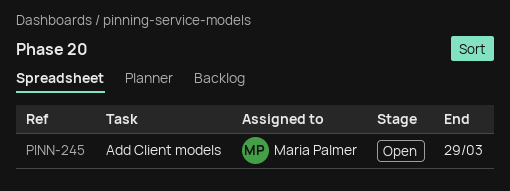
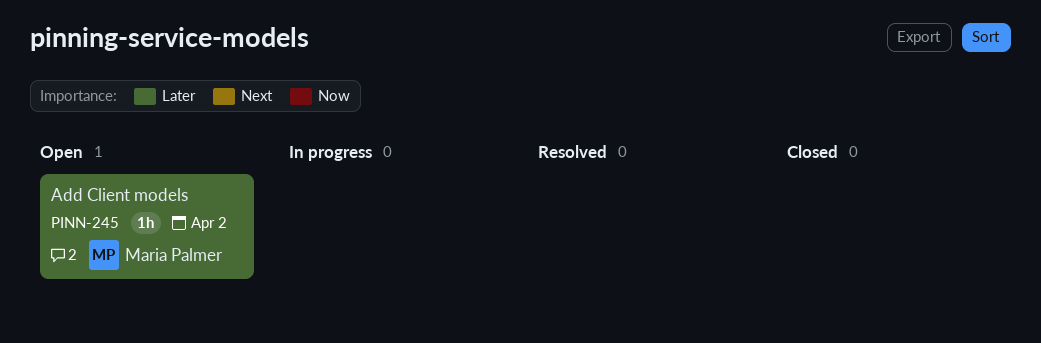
PINN-245, due: Mar 29 -> Apr 2

